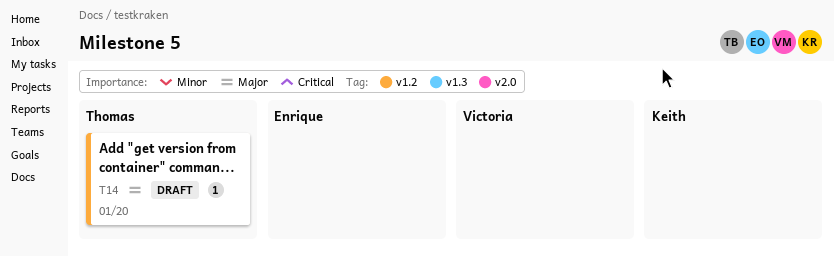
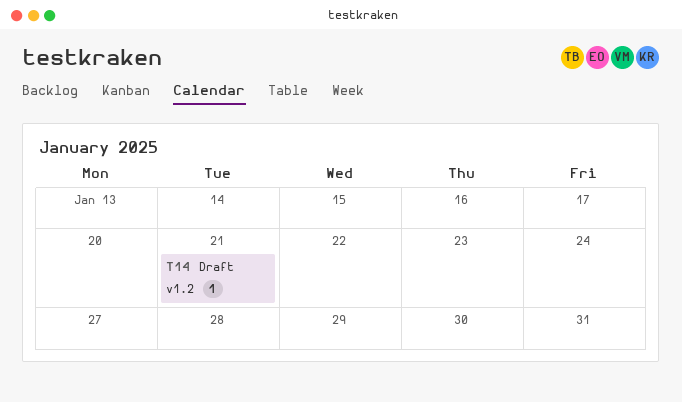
T14, due: Jan 20 -> Jan 21

